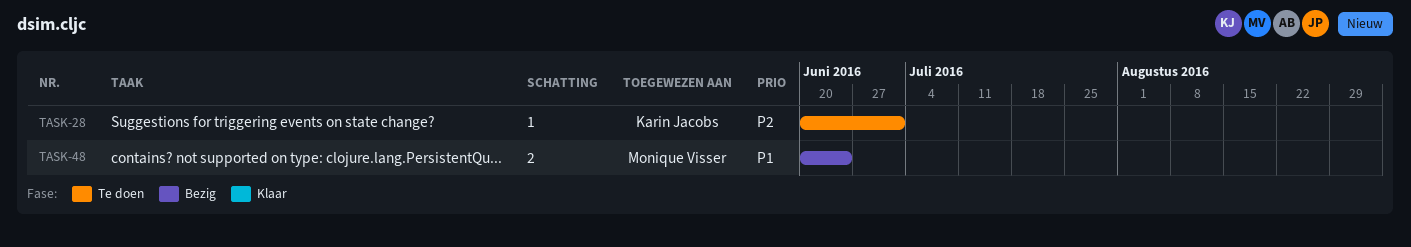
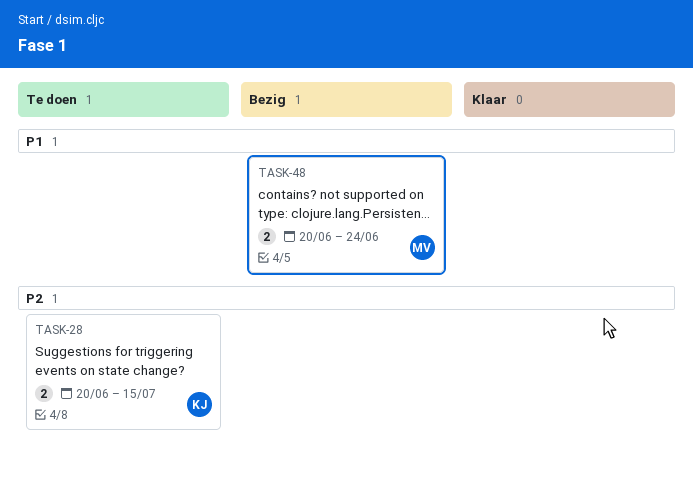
TASK-28, estimate: 1 -> 2
TASK-28, due: Jul 1 -> Jul 15

